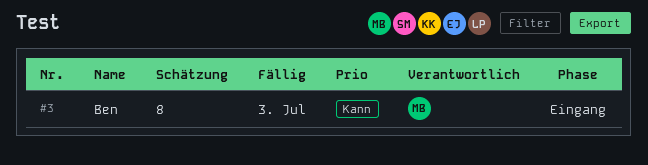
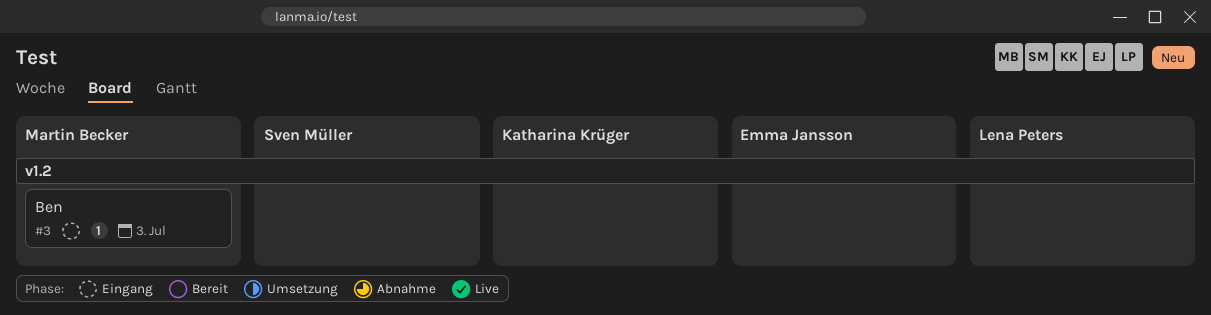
#3, estimate: 8 -> 1

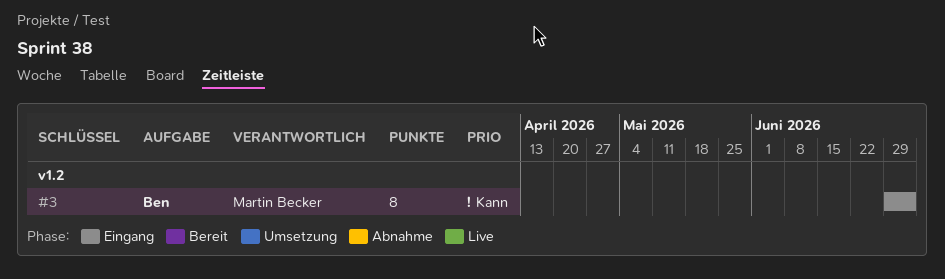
#3, estimate: 1 -> 8

